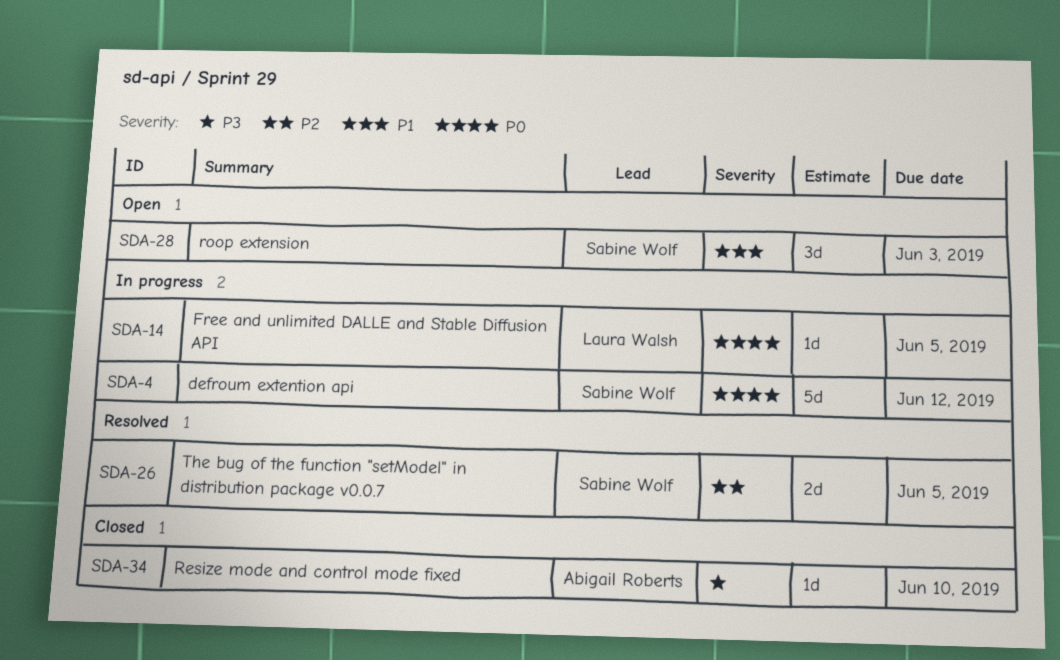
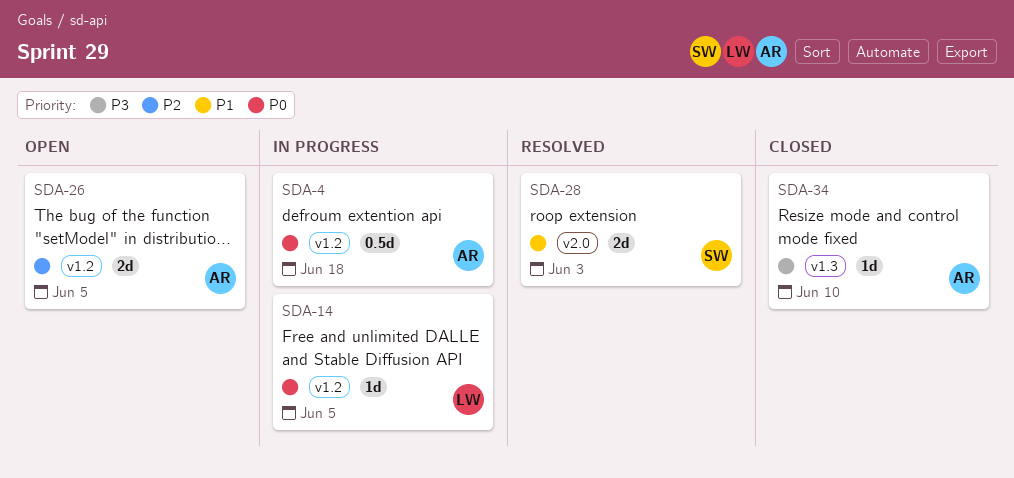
SDA-4, owner: Sabine Wolf -> Abigail Roberts
SDA-4, estimate: 5d -> 0.5d
SDA-4, due: Jun 12 -> Jun 18
SDA-26, status: Resolved -> Open
SDA-26, owner: Sabine Wolf -> Abigail Roberts
SDA-28, status: Open -> Resolved
SDA-28, estimate: 3d -> 2d

